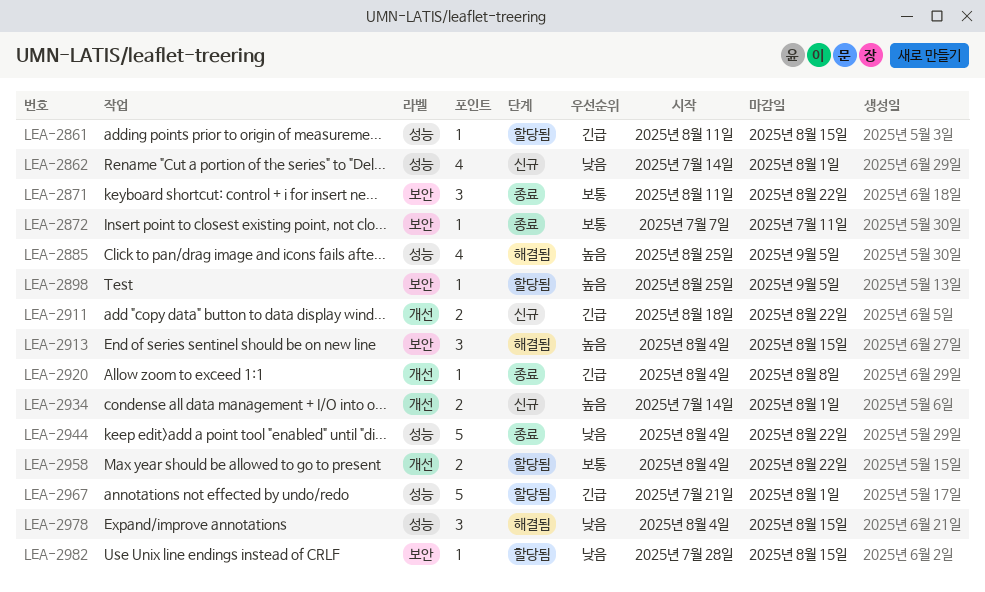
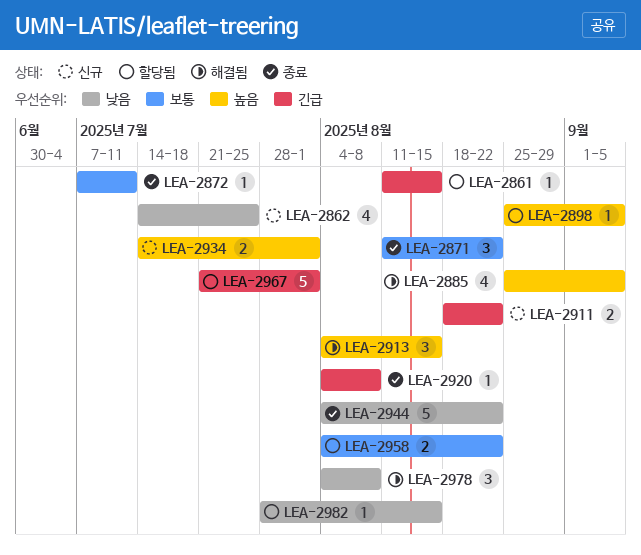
LEA-2862, due: Aug 1 -> Jul 25
LEA-2978, due: Aug 15 -> Aug 8

